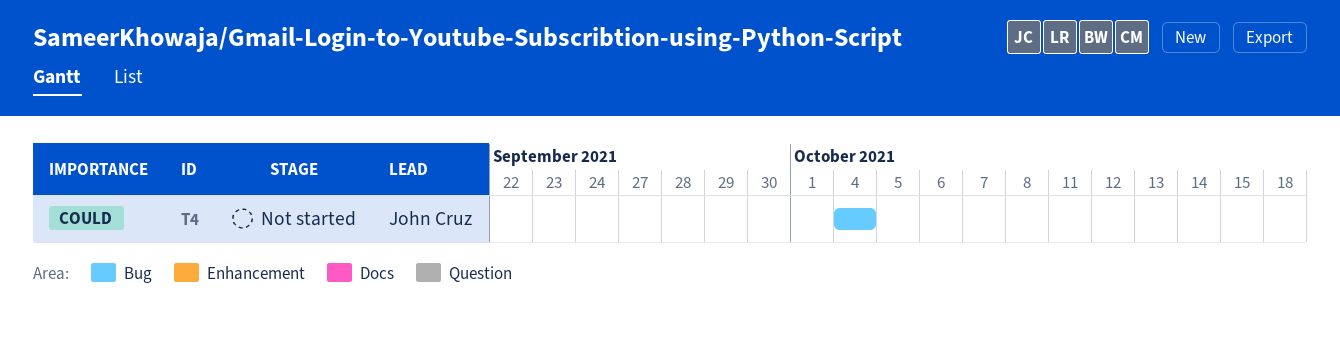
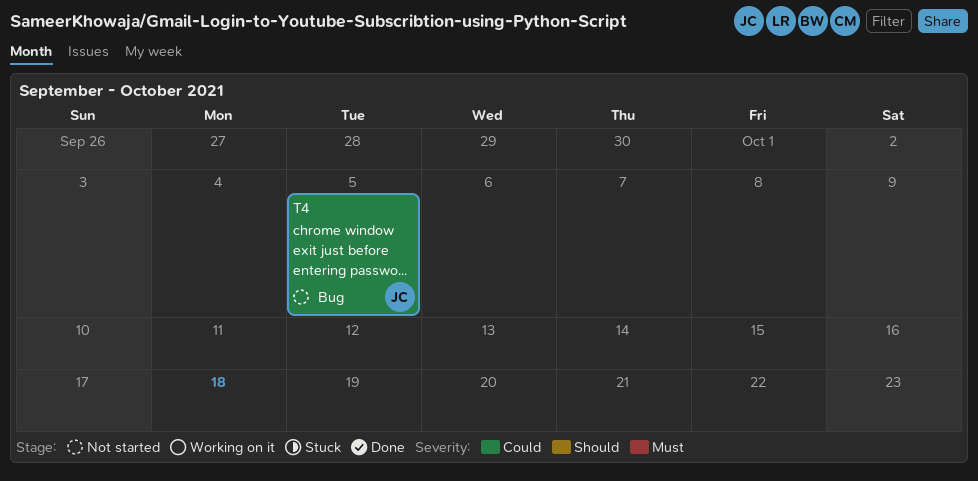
T4, due: Oct 4 -> Oct 5

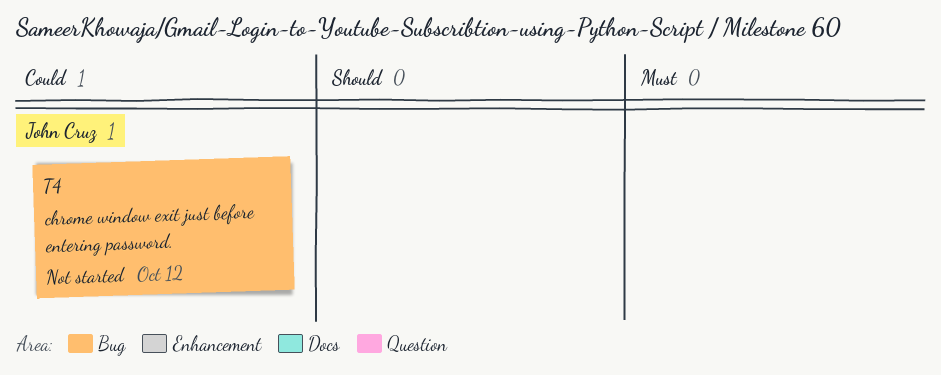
T4, due: Oct 5 -> Oct 12

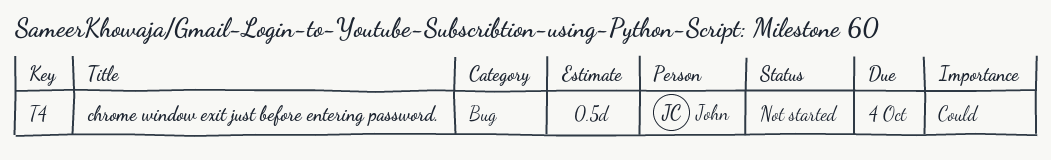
T4, due: Oct 12 -> Oct 4

